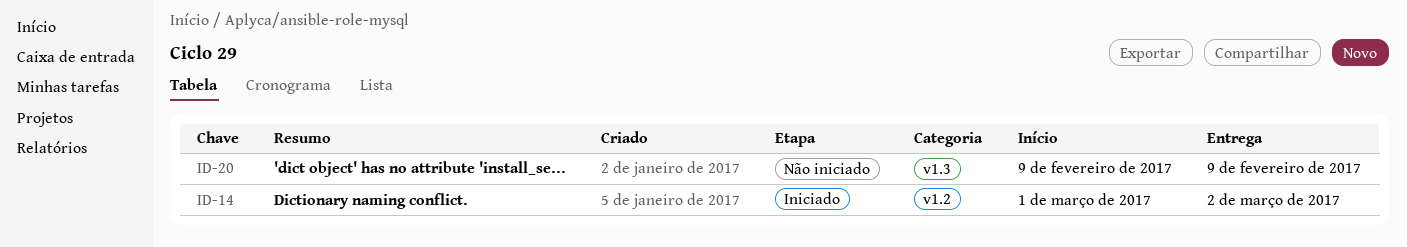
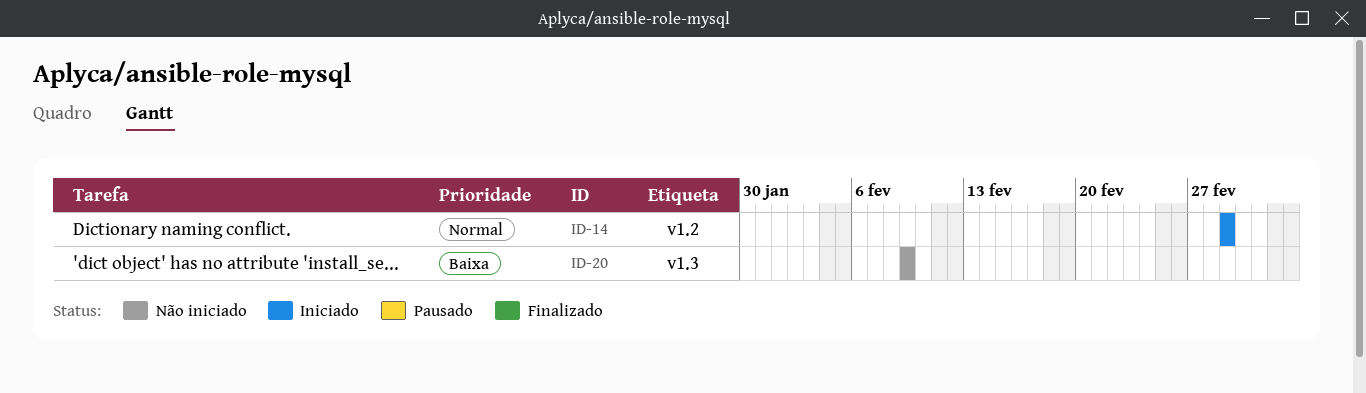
ID-14, due: Mar 2 -> Mar 1

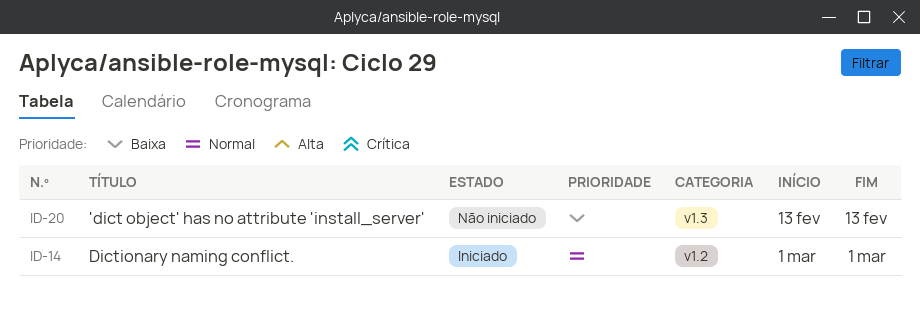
ID-20, start: Feb 9 -> Feb 13
ID-20, due: Feb 9 -> Feb 13

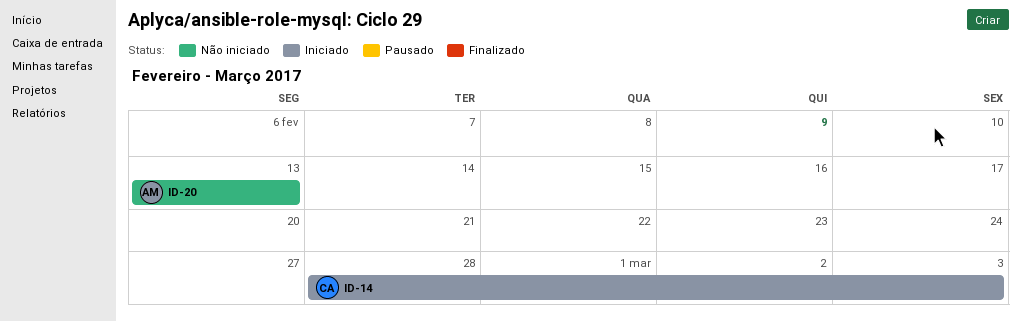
ID-14, start: Mar 1 -> Feb 28
ID-14, due: Mar 1 -> Mar 3

